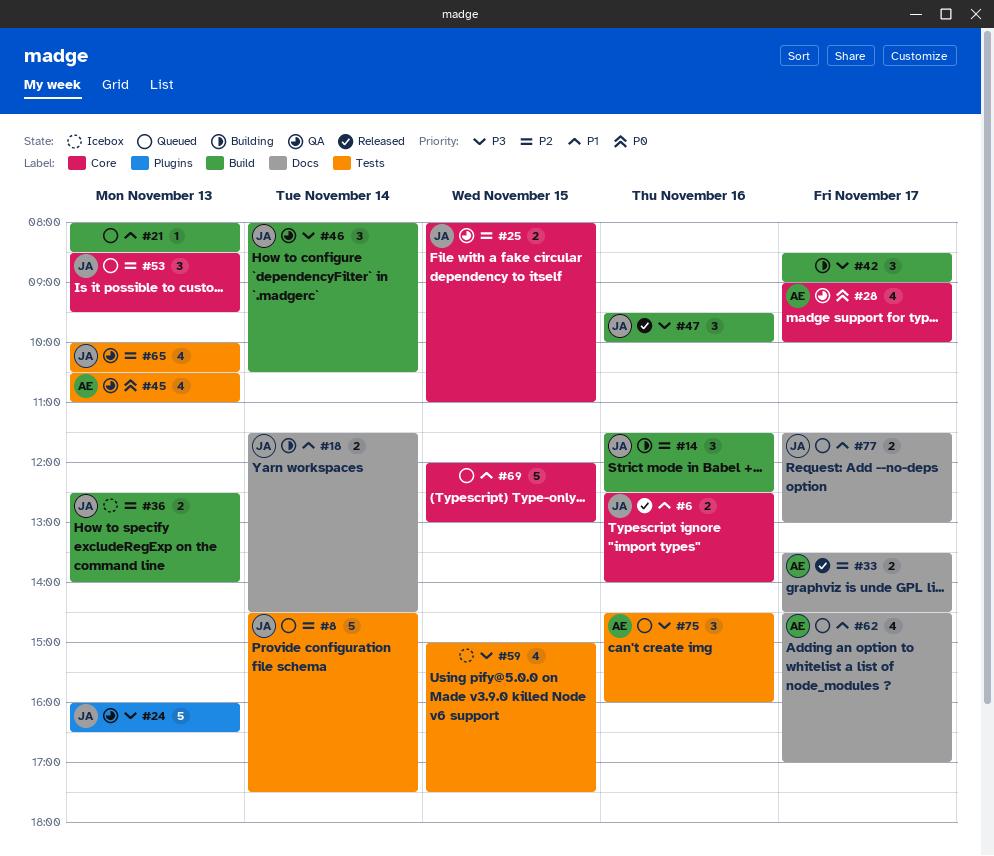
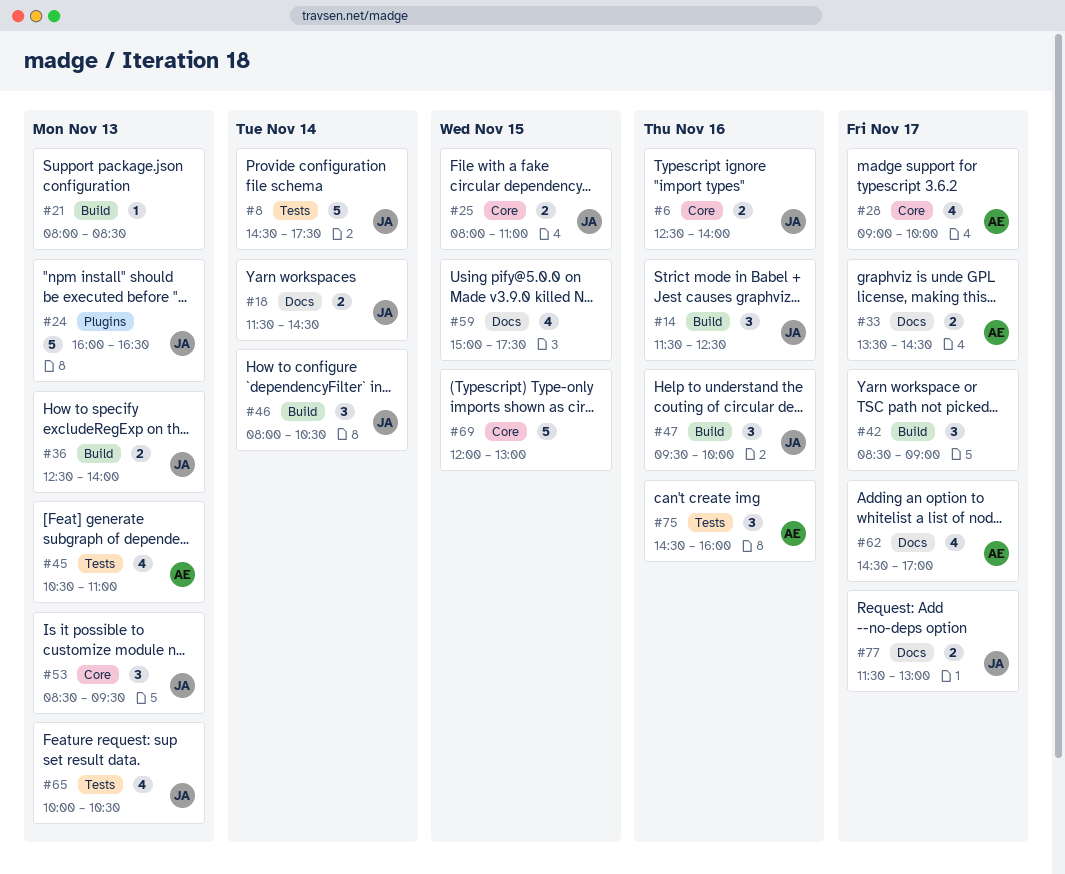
#59, label: Tests -> Docs

